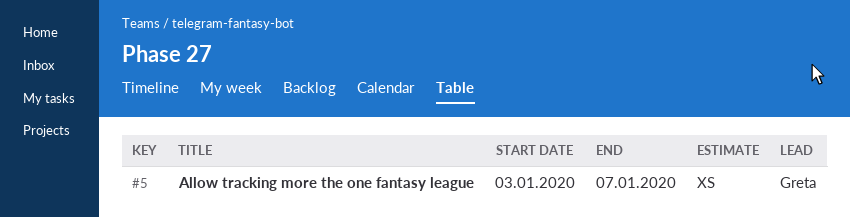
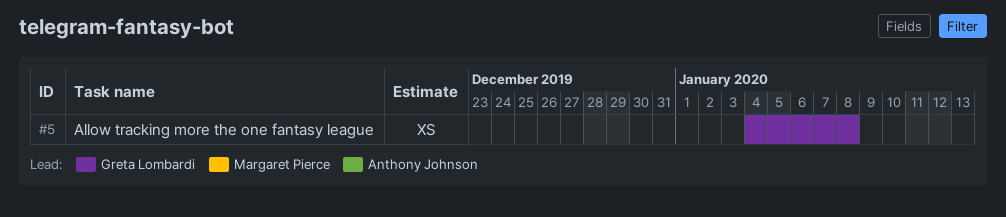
#5, start: Jan 3 -> Jan 4
#5, due: Jan 7 -> Jan 8

